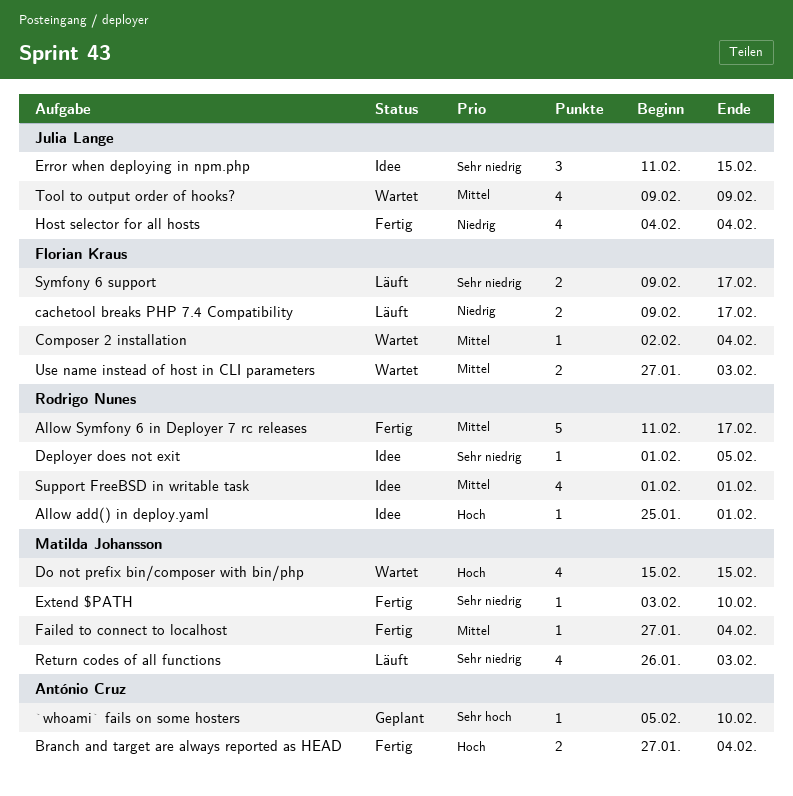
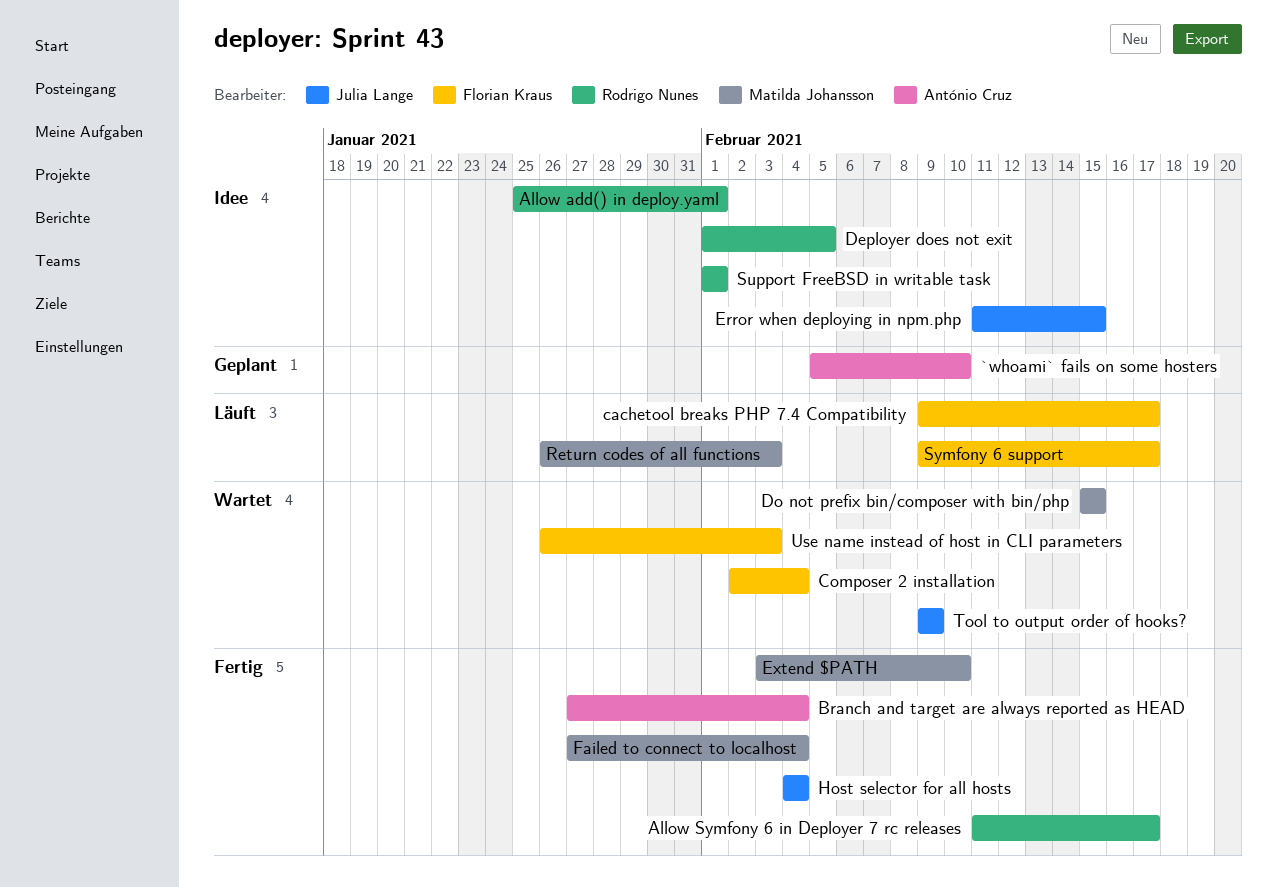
Use name instead of host in CLI parameters, start: Jan 27 -> Jan 26

